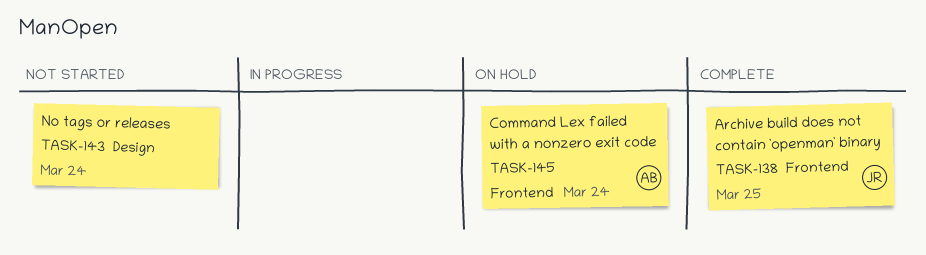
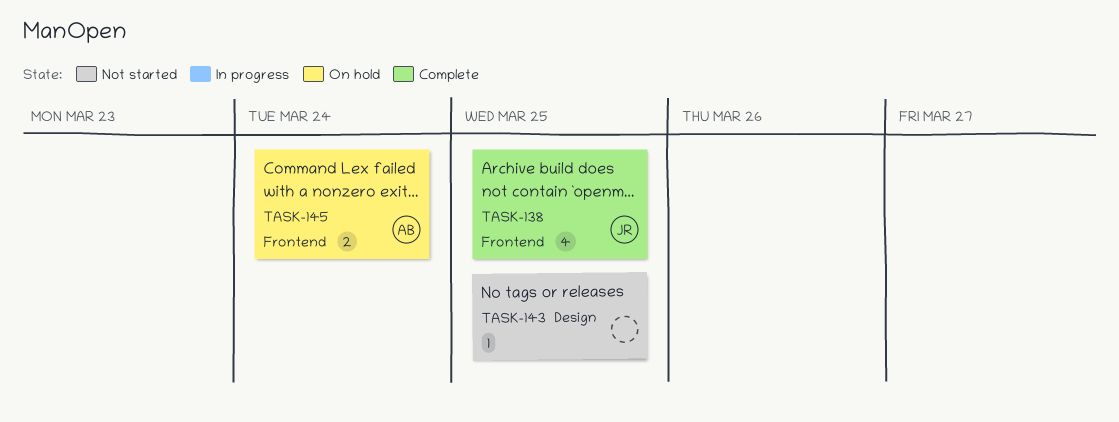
TASK-143, due: Mar 24 -> Mar 25

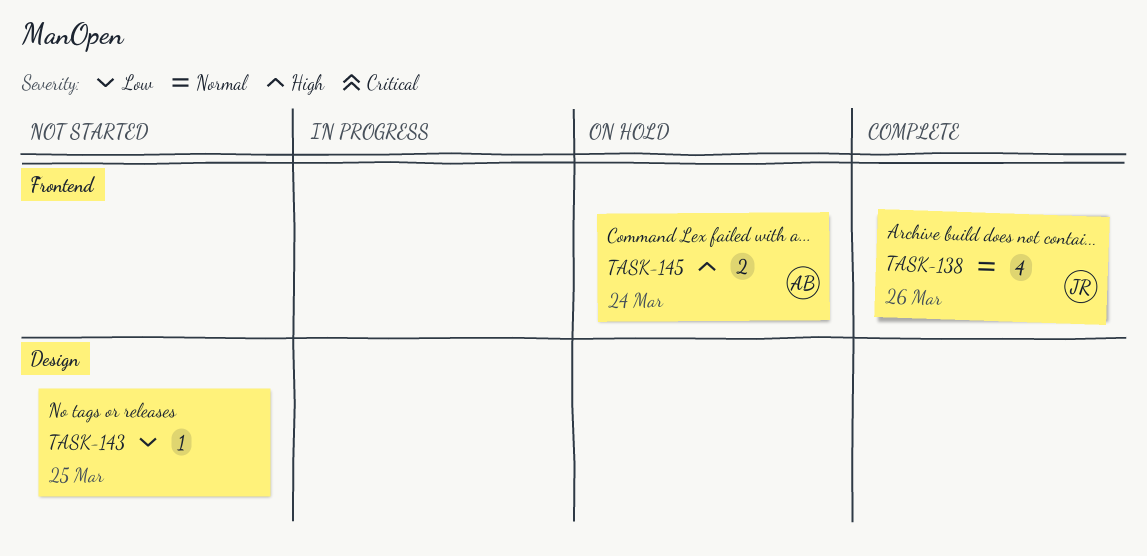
TASK-138, due: Mar 25 -> Mar 26

